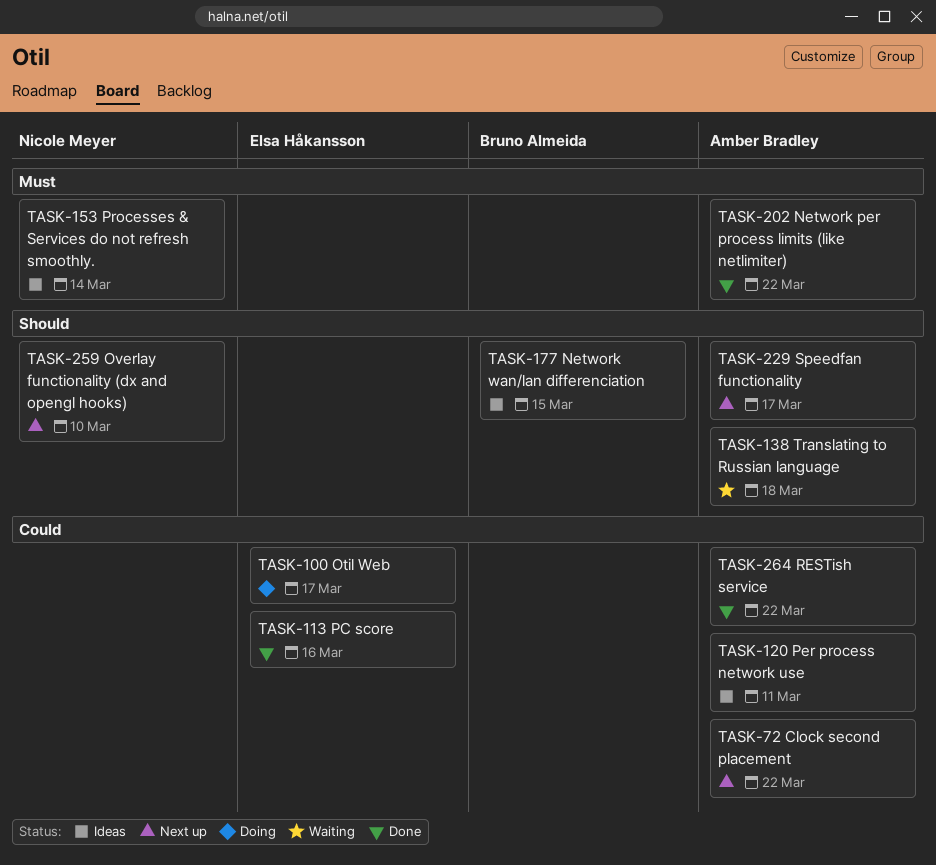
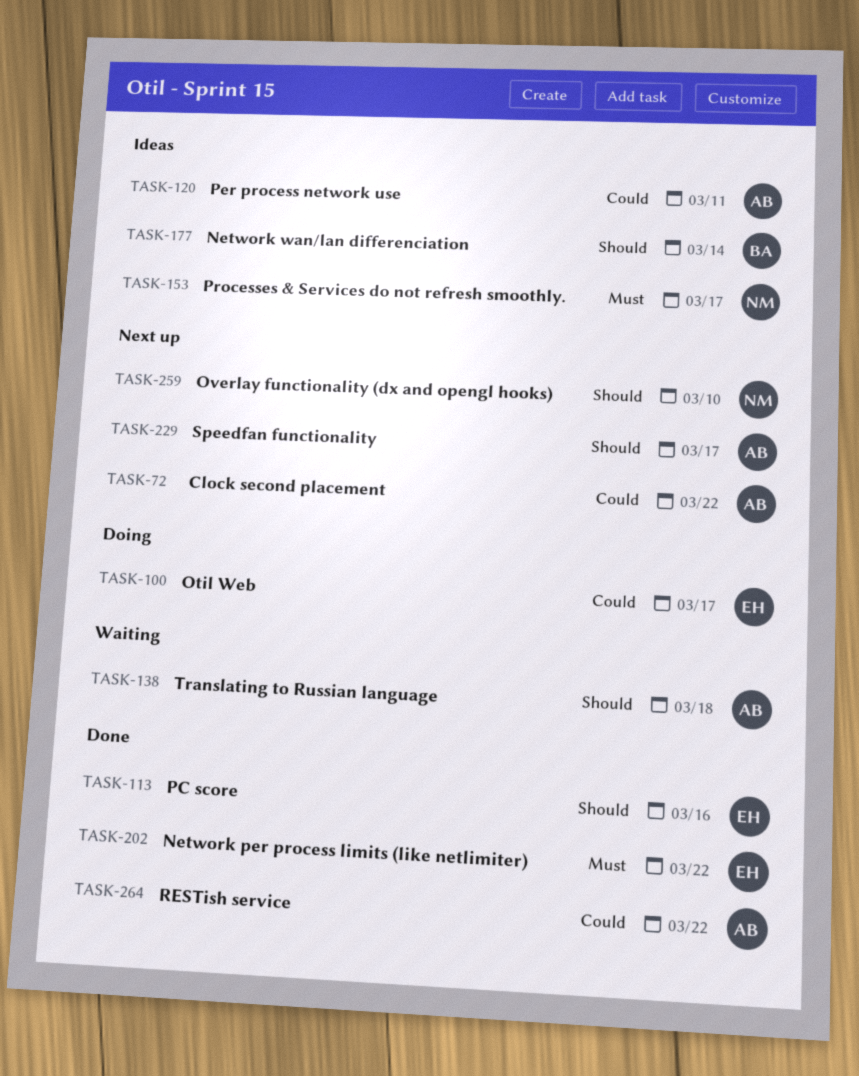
TASK-113, priority: Could -> Should
TASK-153, due: Mar 14 -> Mar 17
TASK-177, due: Mar 15 -> Mar 14
TASK-202, owner: Amber Bradley -> Elsa Håkansson

